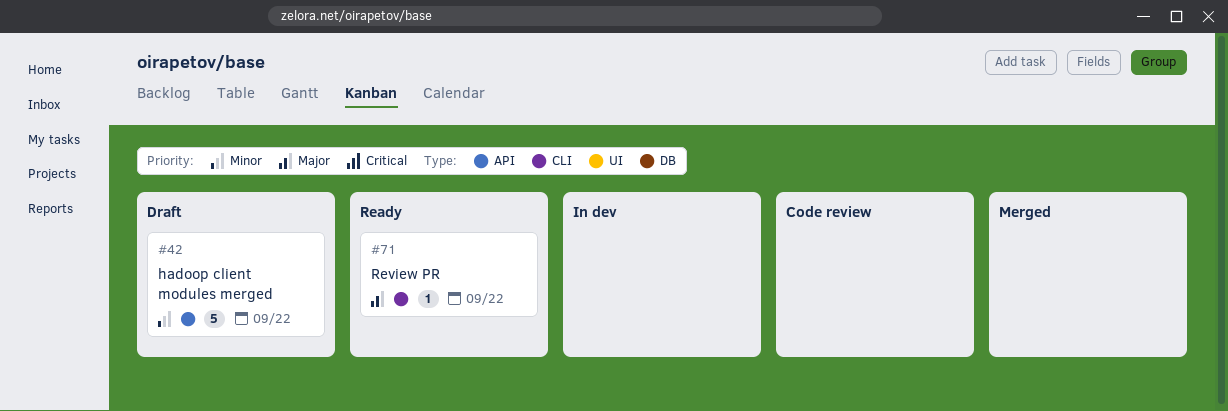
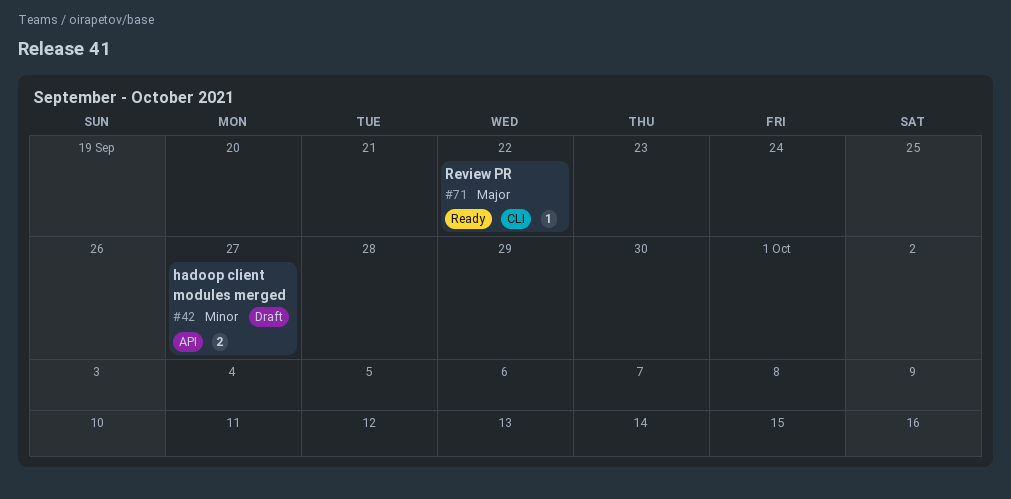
#42, estimate: 5 -> 2
#42, due: Sep 22 -> Sep 27

